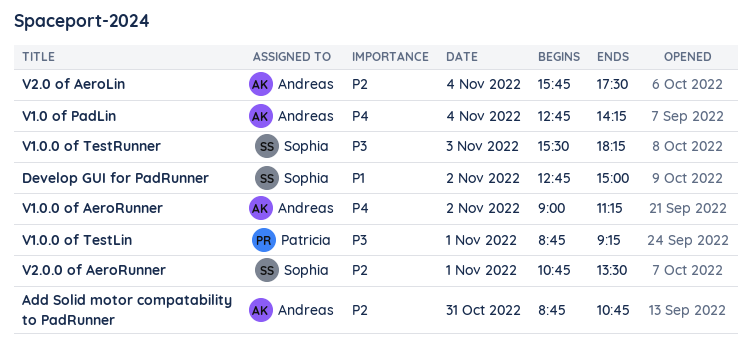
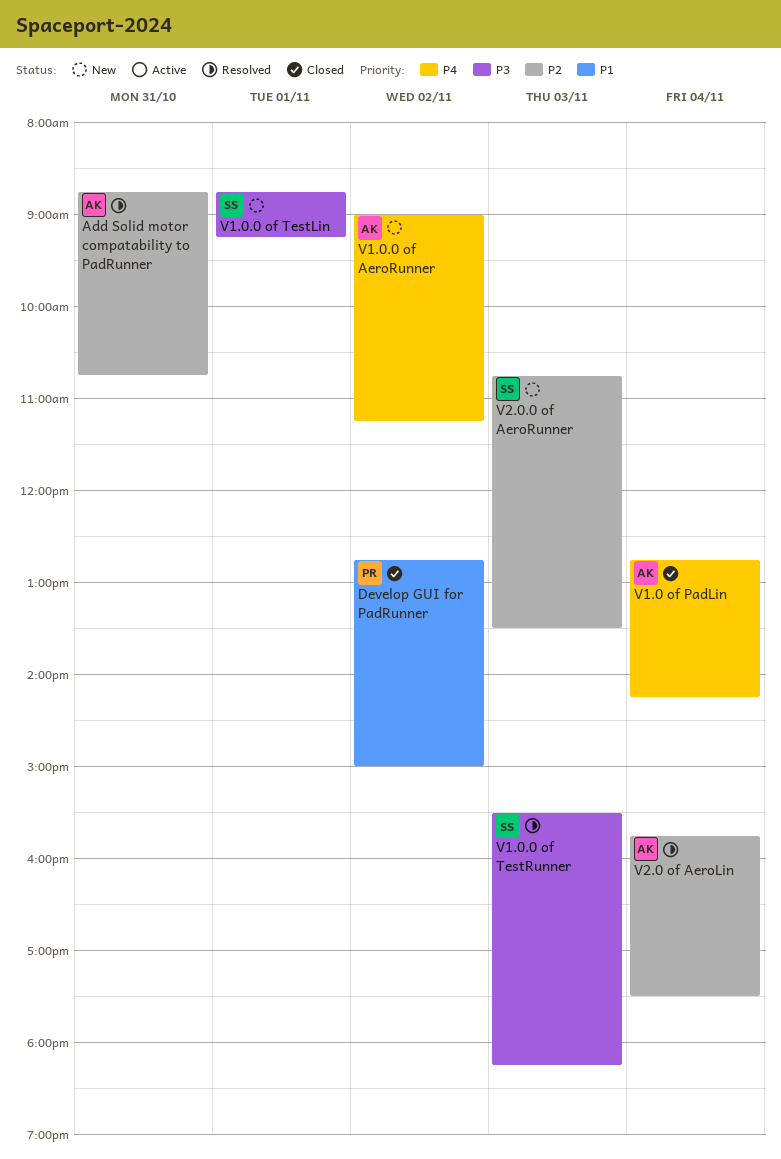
Develop GUI for PadRunner, owner: Sophia -> Patricia
V1.0.0 of TestLin, owner: Patricia -> Sophia
V2.0.0 of AeroRunner, day: Nov 1 -> Nov 3

